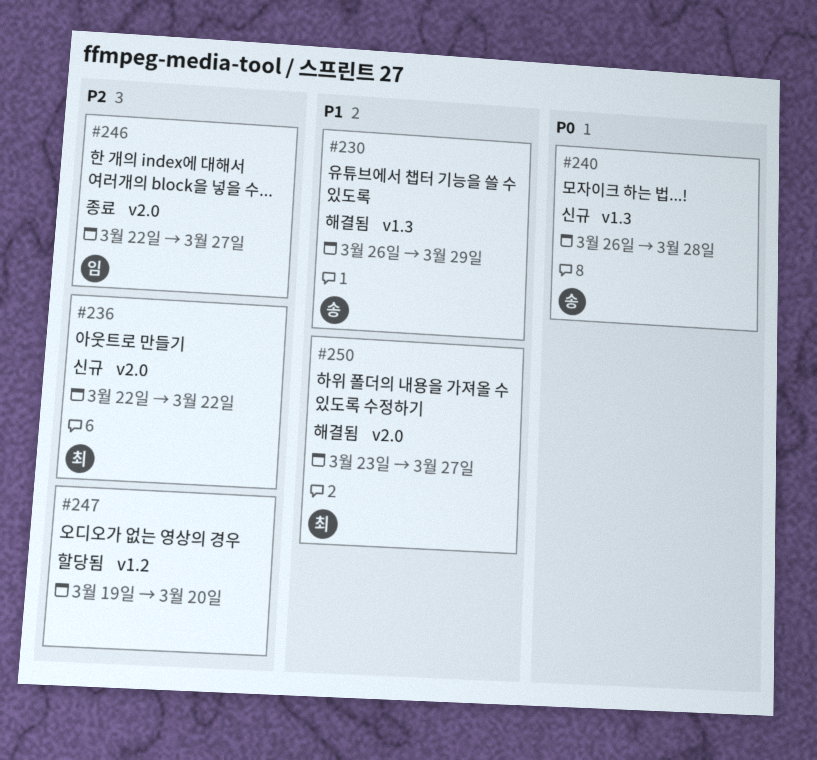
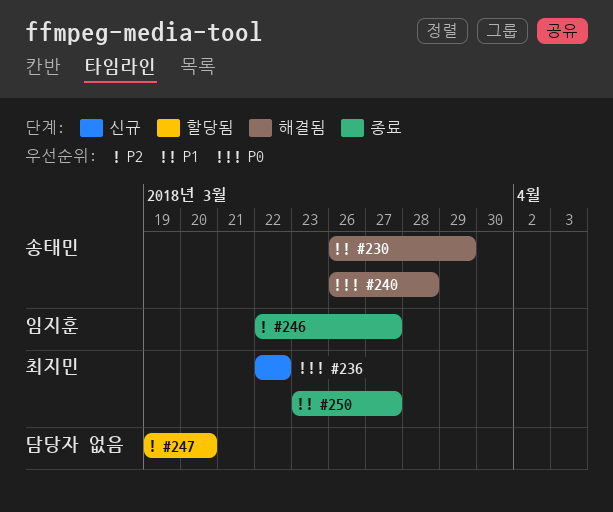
#236, priority: P2 -> P0
#240, status: 신규 -> 해결됨
#250, status: 해결됨 -> 종료

